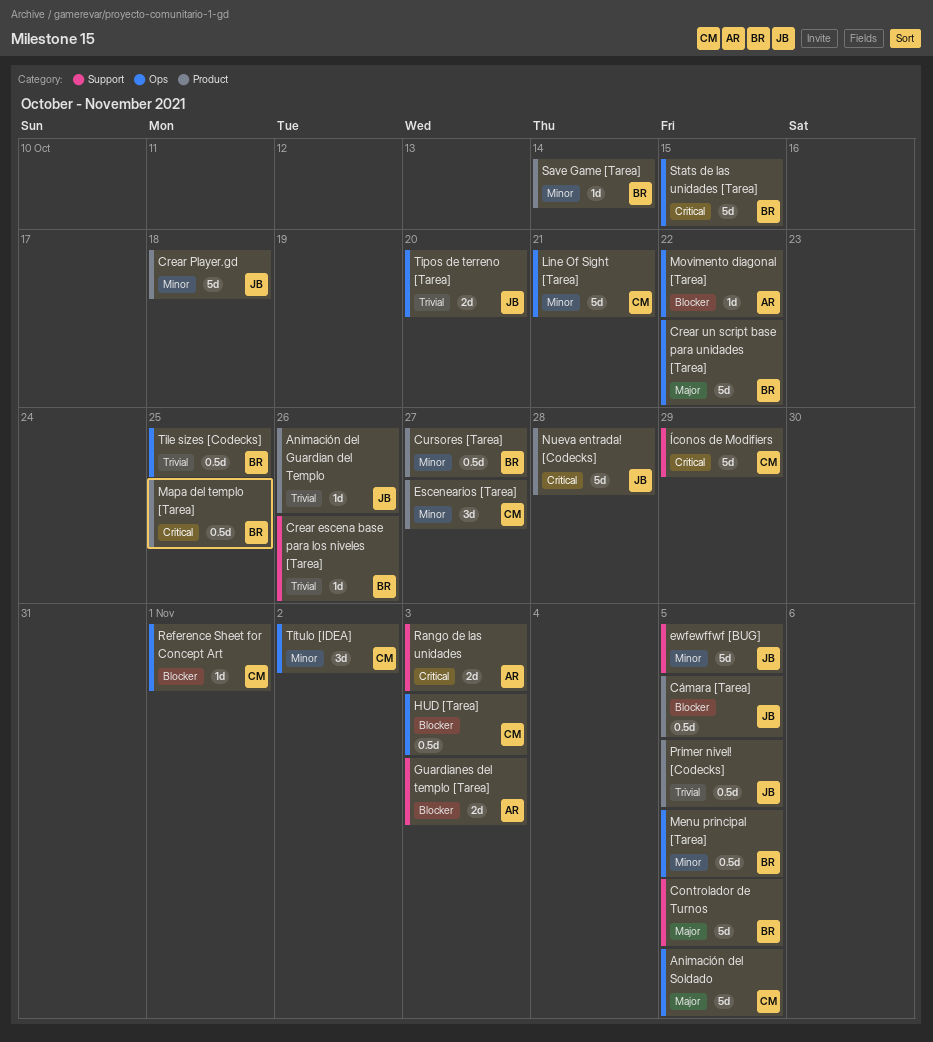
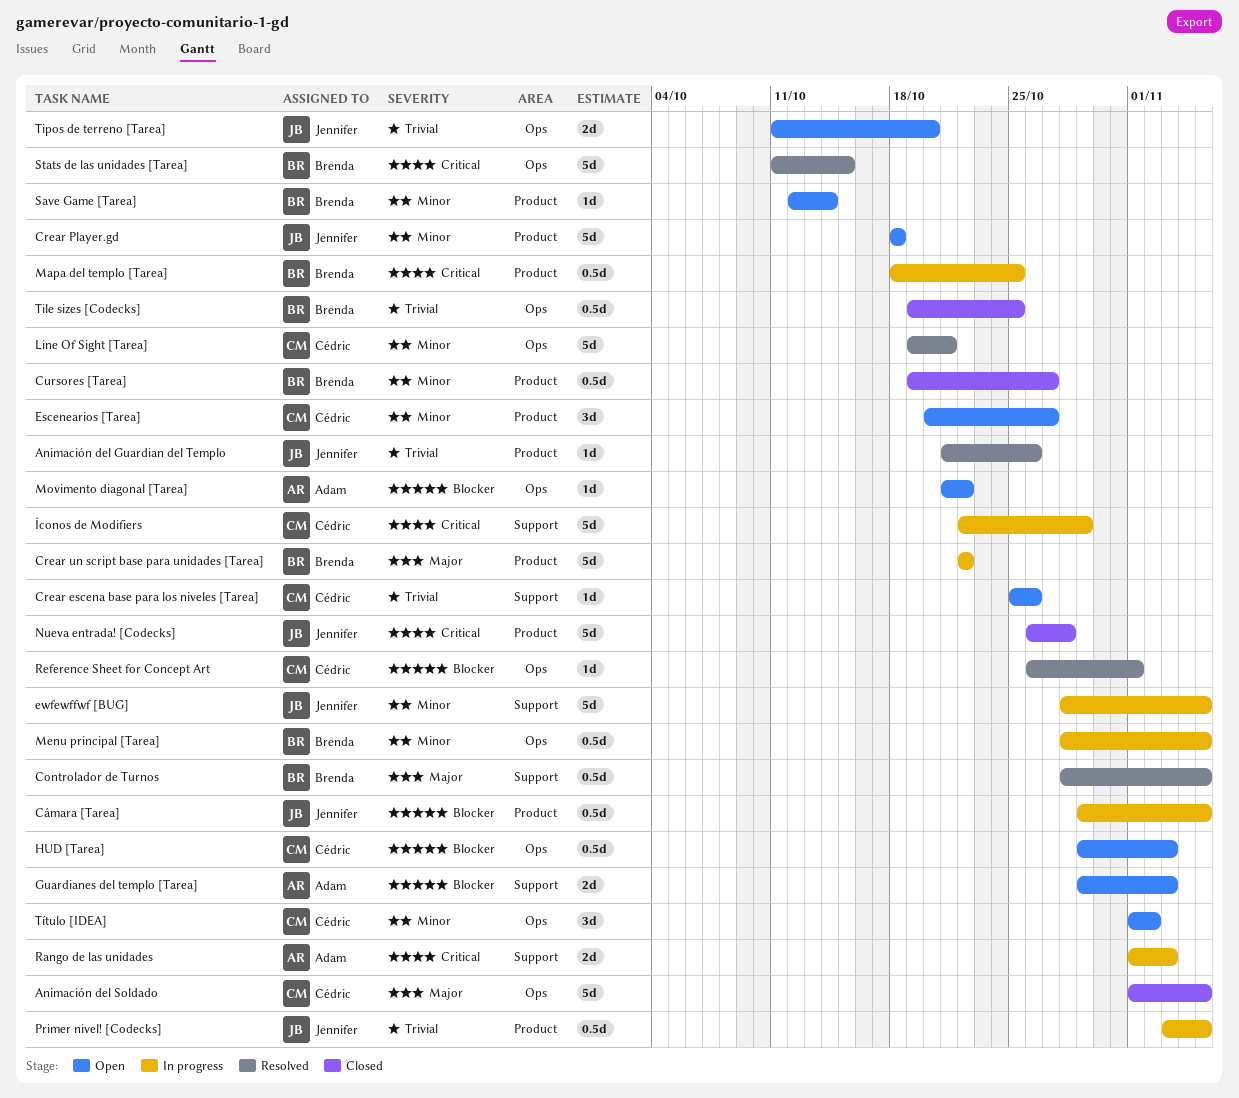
Controlador de Turnos, estimate: 5d -> 0.5d
Crear escena base para los niveles [Tarea], owner: Brenda -> Cédric
Crear un script base para unidades [Tarea], label: Ops -> Product

